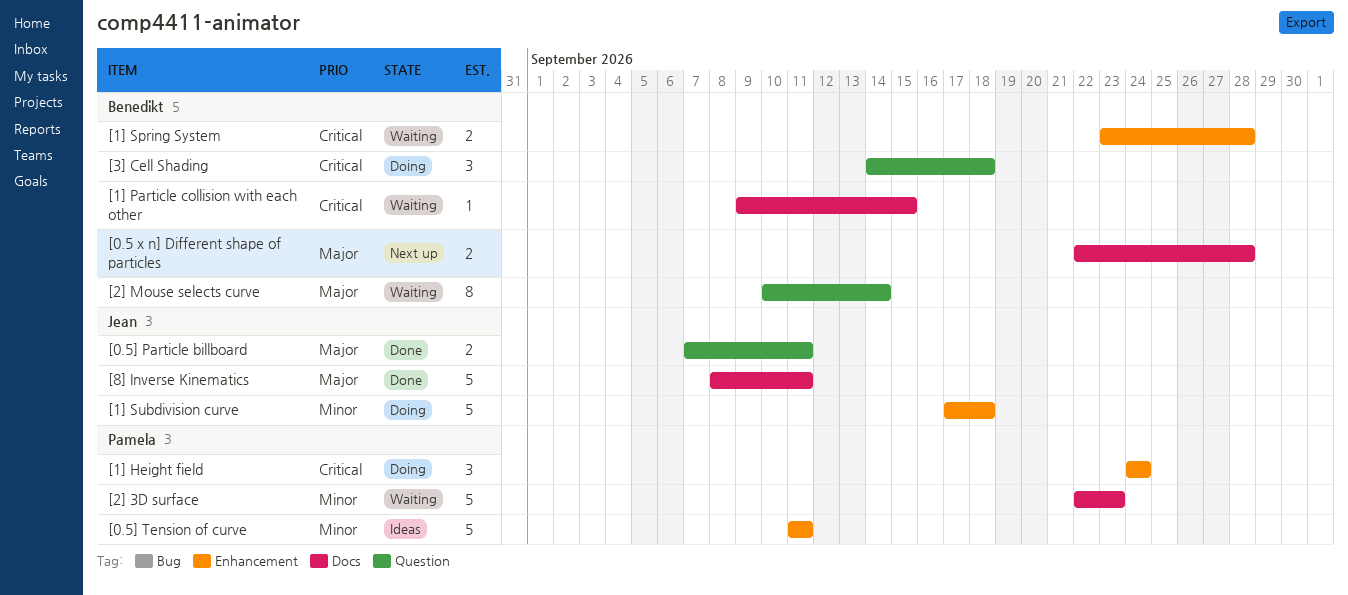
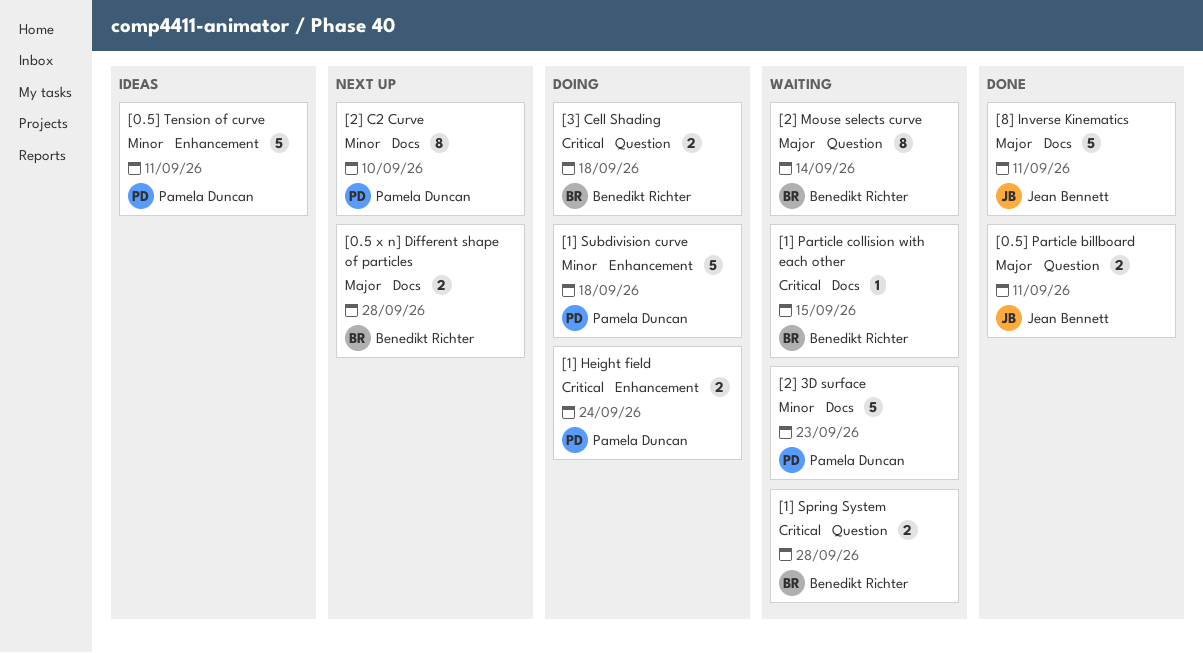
[1] Height field, estimate: 3 -> 2
[1] Spring System, label: Enhancement -> Question
[1] Subdivision curve, owner: Jean Bennett -> Pamela Duncan
[2] C2 Curve: none -> present
[3] Cell Shading, estimate: 3 -> 2

